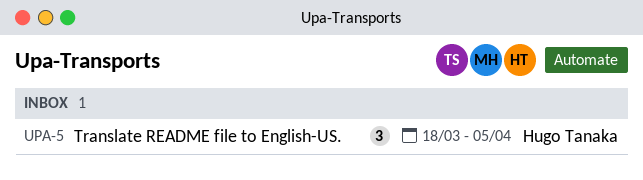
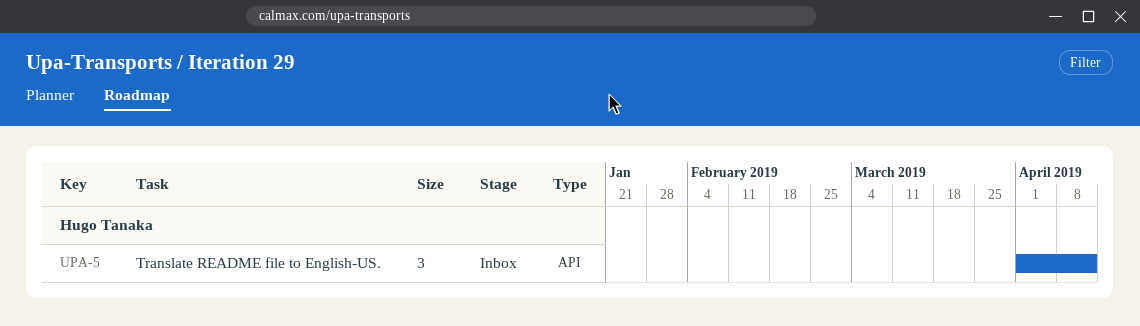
UPA-5, start: Mar 18 -> Apr 1
UPA-5, due: Apr 5 -> Apr 12

